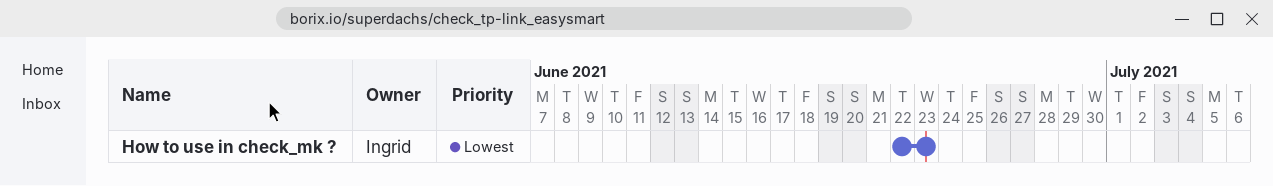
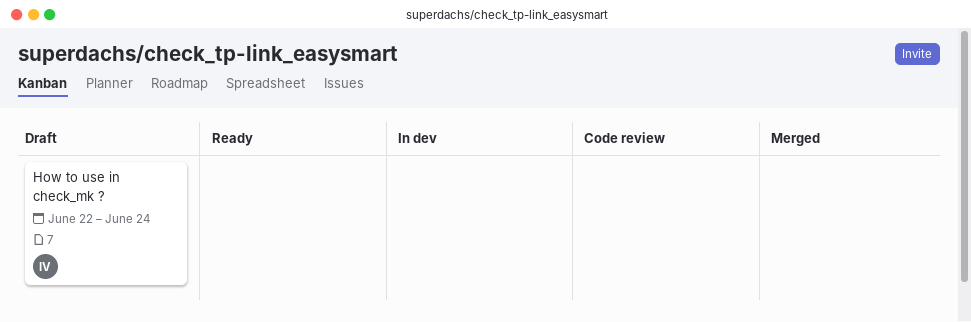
How to use in check_mk ?, due: Jun 23 -> Jun 24

